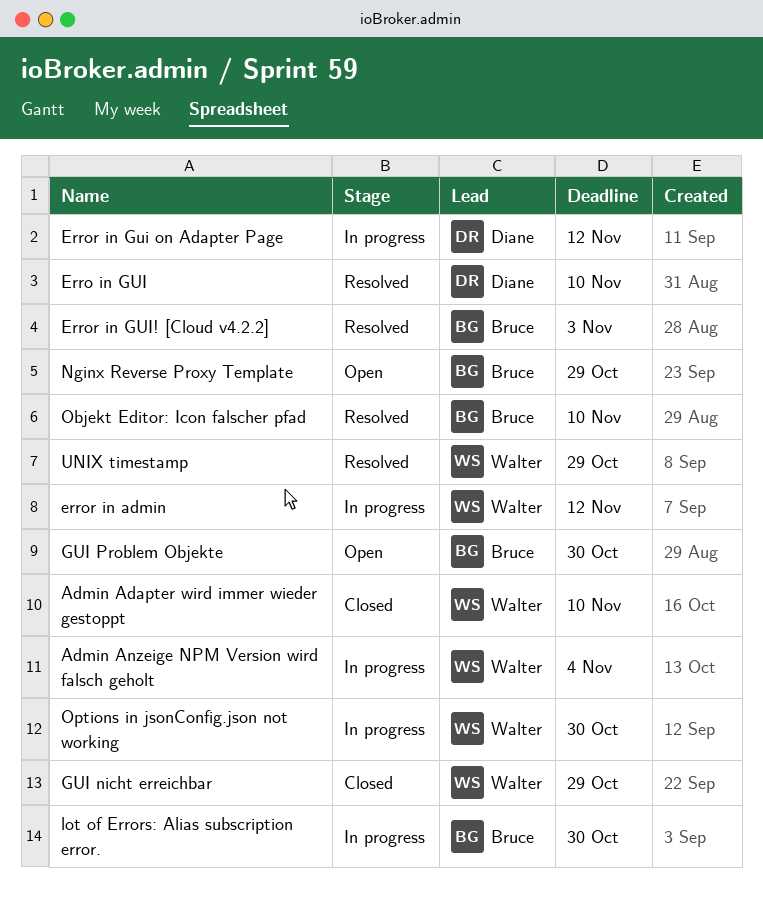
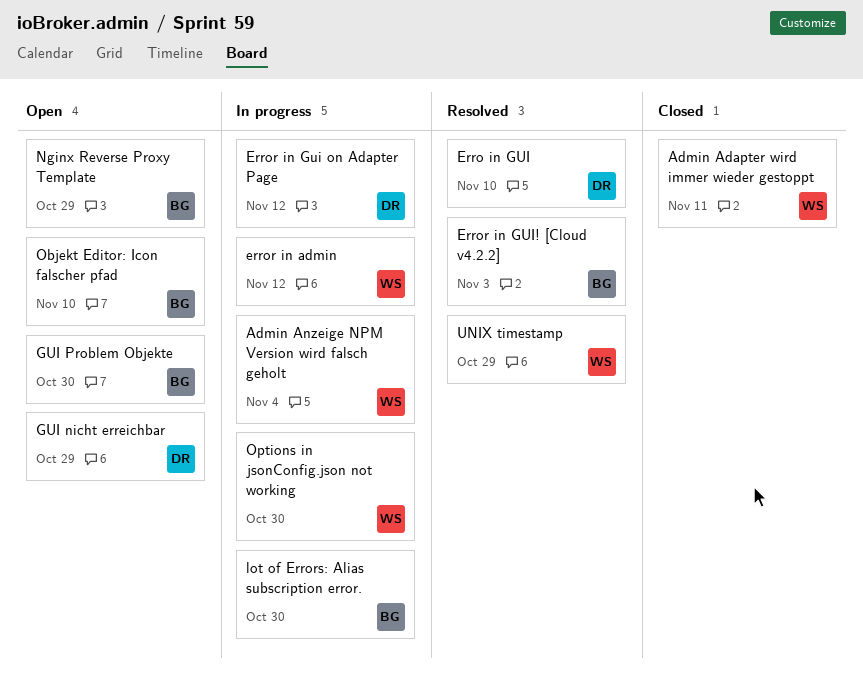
Admin Adapter wird immer wieder gestoppt, due: Nov 10 -> Nov 11
GUI nicht erreichbar, status: Closed -> Open
GUI nicht erreichbar, owner: Walter -> Diane
Objekt Editor: Icon falscher pfad, status: Resolved -> Open

